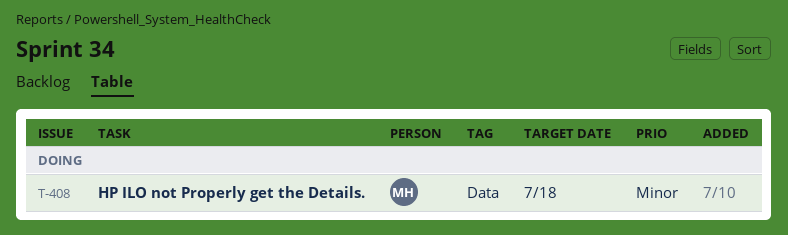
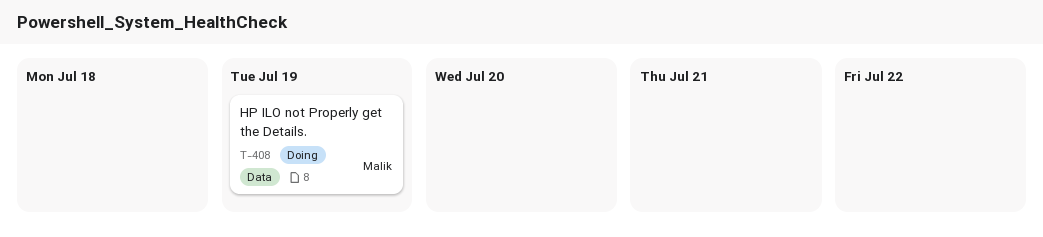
T-408, due: Jul 18 -> Jul 19

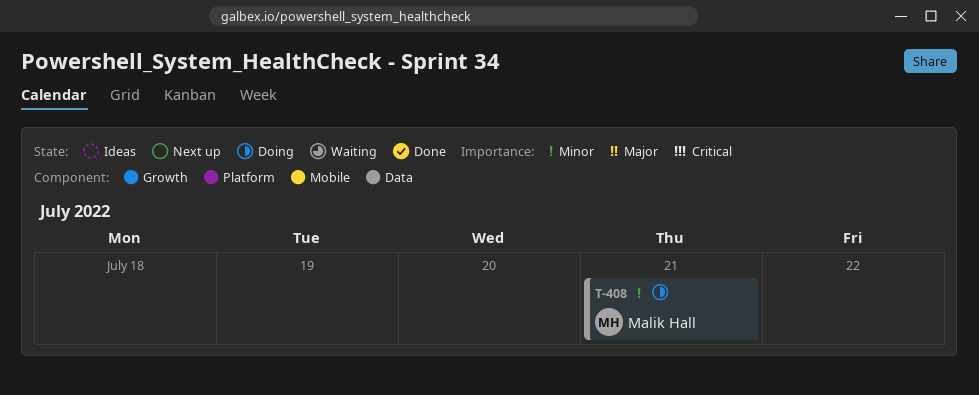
T-408, due: Jul 19 -> Jul 21

